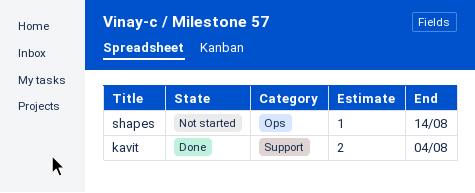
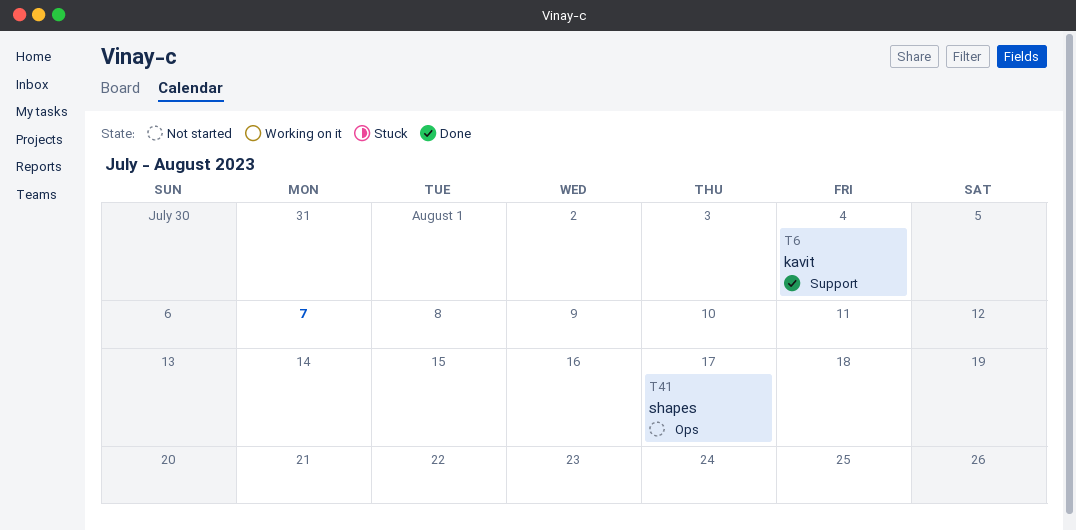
shapes, due: Aug 14 -> Aug 17

